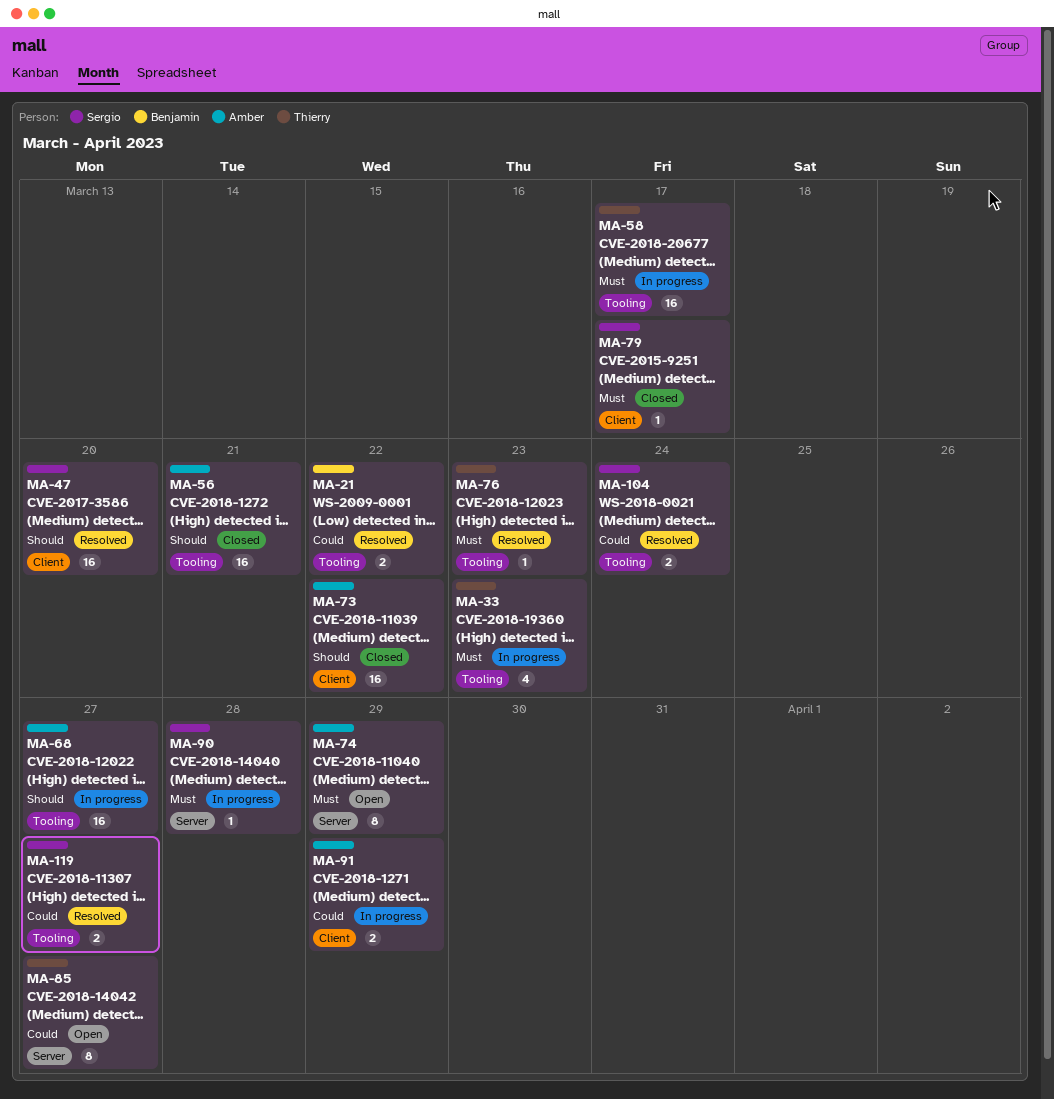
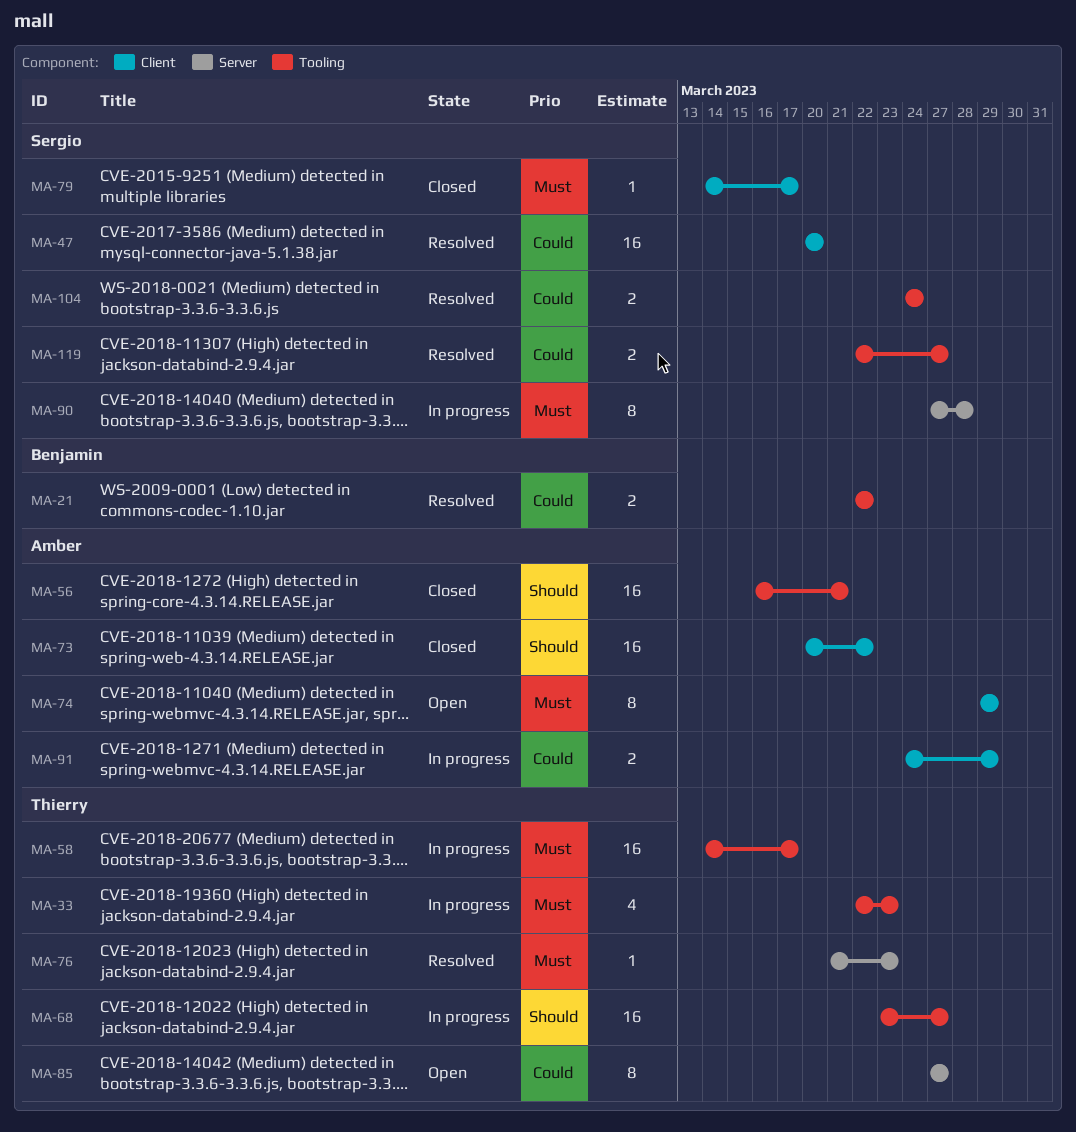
MA-47, priority: Should -> Could
MA-68, owner: Amber -> Thierry
MA-74, label: Server -> Client
MA-76, label: Tooling -> Server
MA-90, estimate: 1 -> 8

